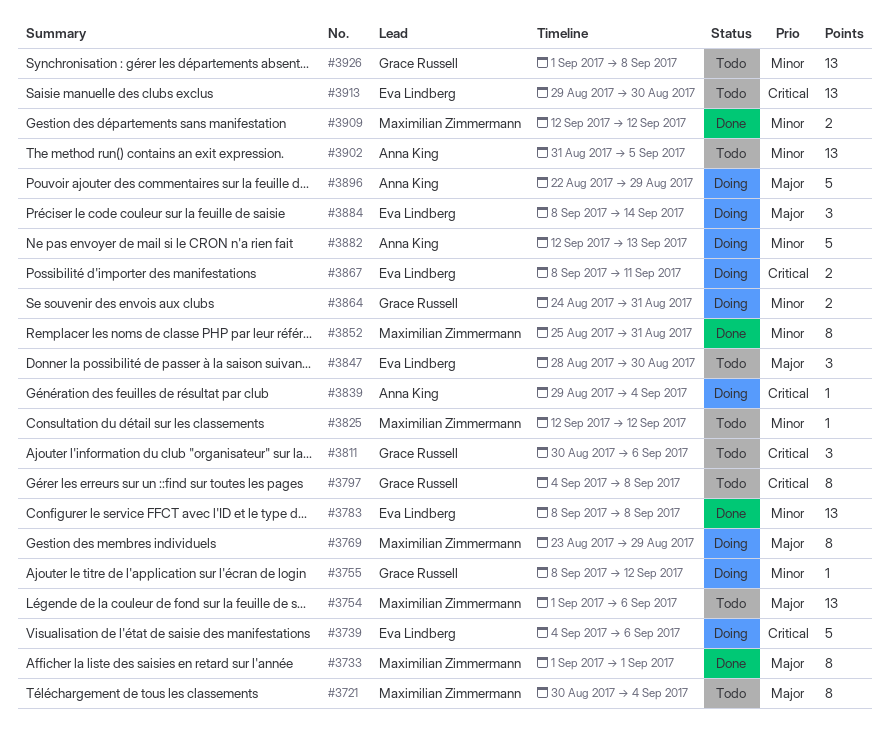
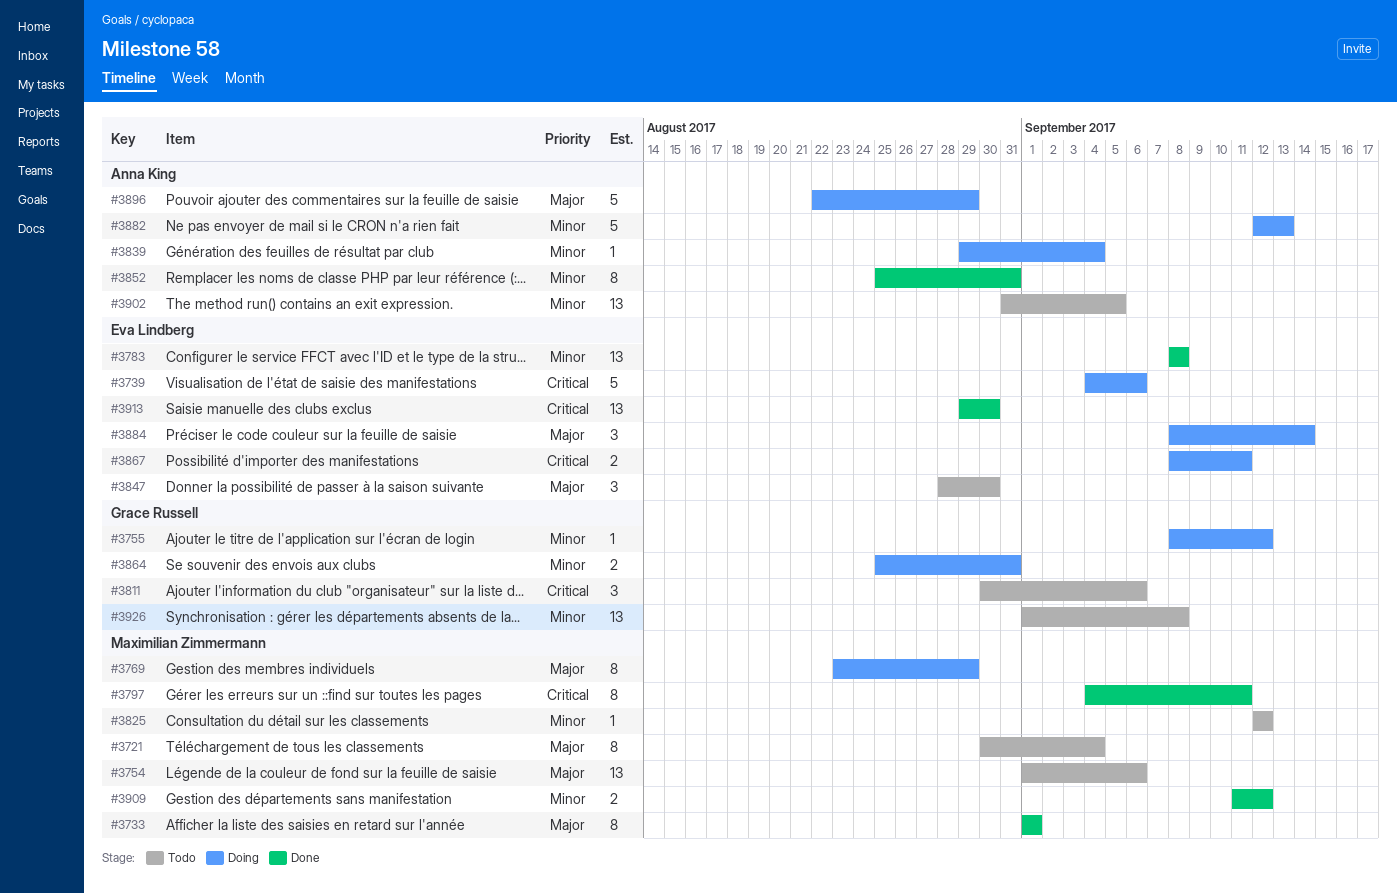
#3797, status: Todo -> Done
#3797, owner: Grace Russell -> Maximilian Zimmermann
#3797, due: Sep 8 -> Sep 11
#3839, priority: Critical -> Minor
#3852, owner: Maximilian Zimmermann -> Anna King
#3864, start: Aug 24 -> Aug 25
#3909, start: Sep 12 -> Sep 11
#3913, status: Todo -> Done

